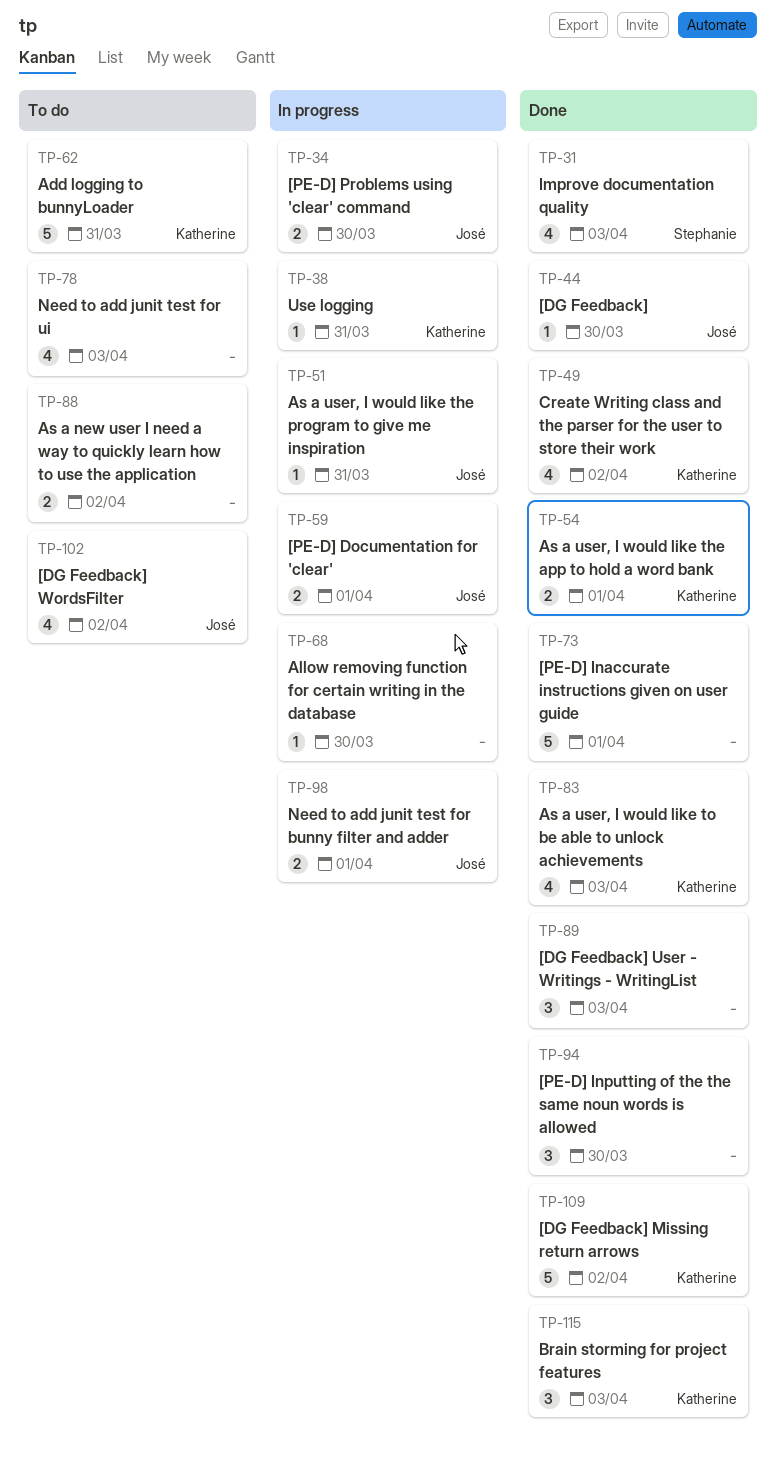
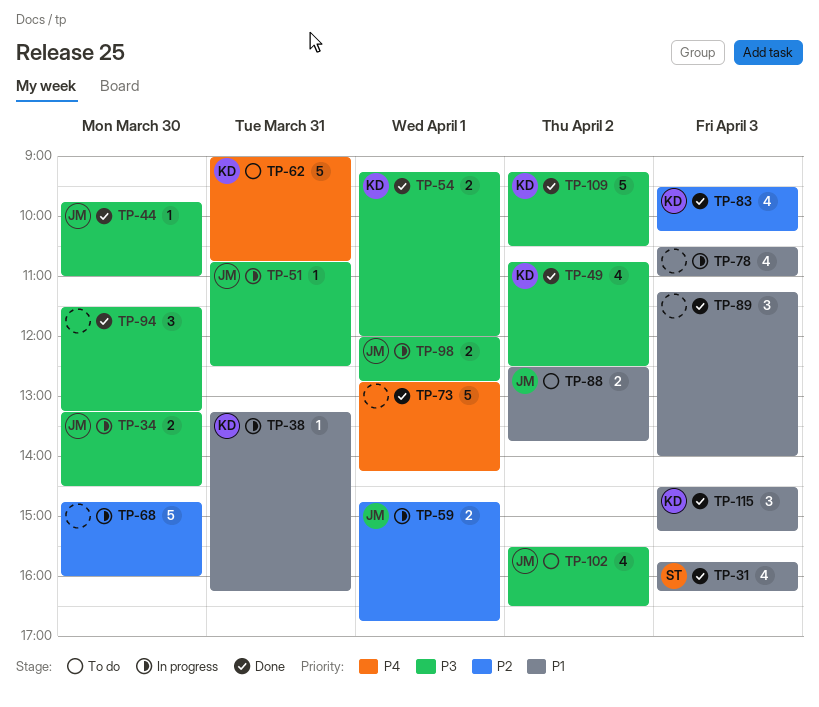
TP-68, estimate: 1 -> 5
TP-78, status: To do -> In progress
TP-88, owner: none -> José

